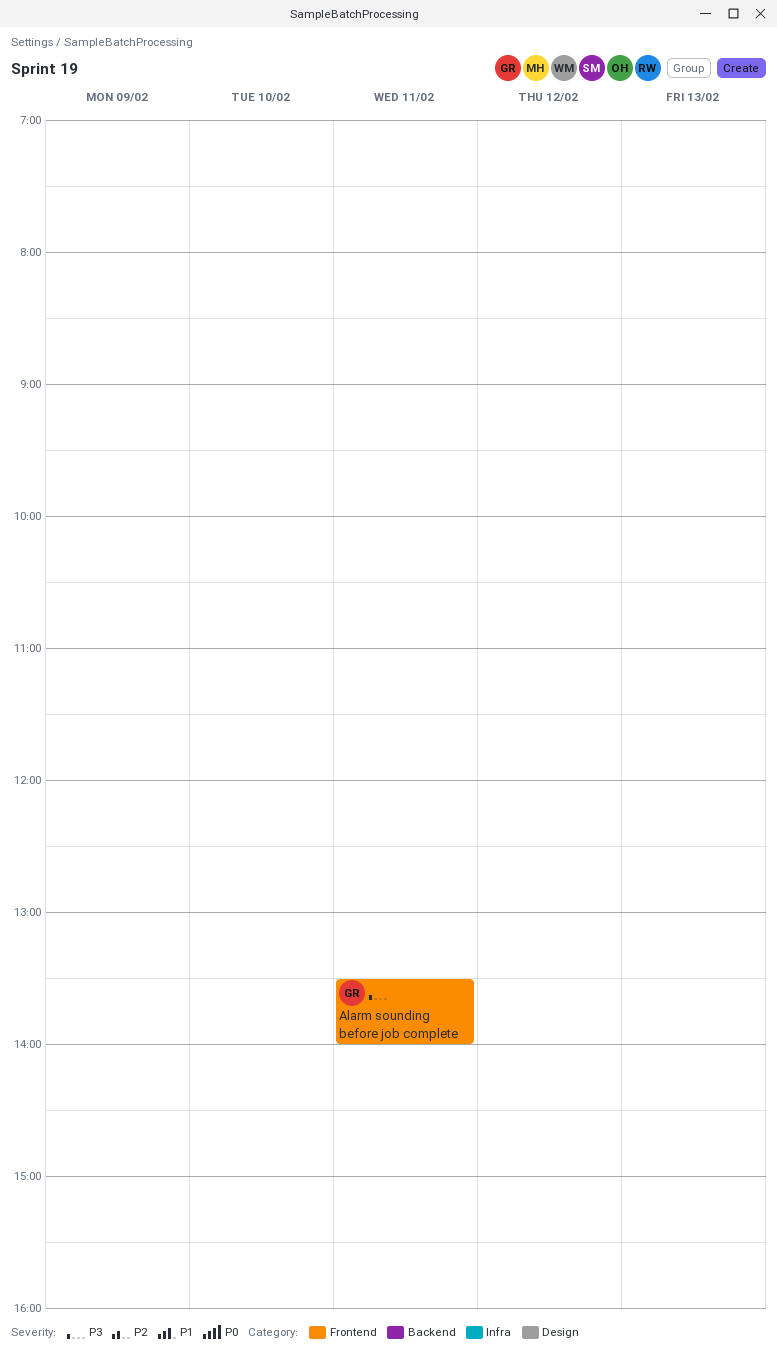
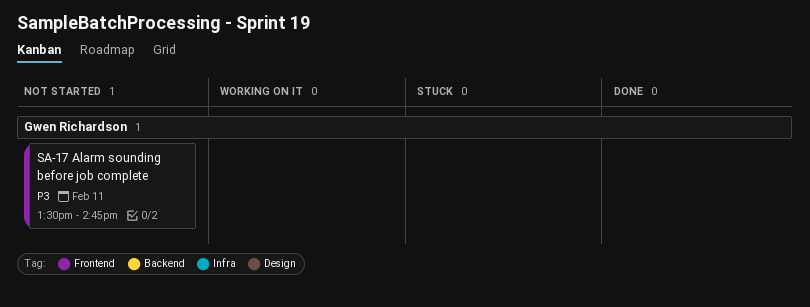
Alarm sounding before job complete, ends: 14:00 -> 14:45

